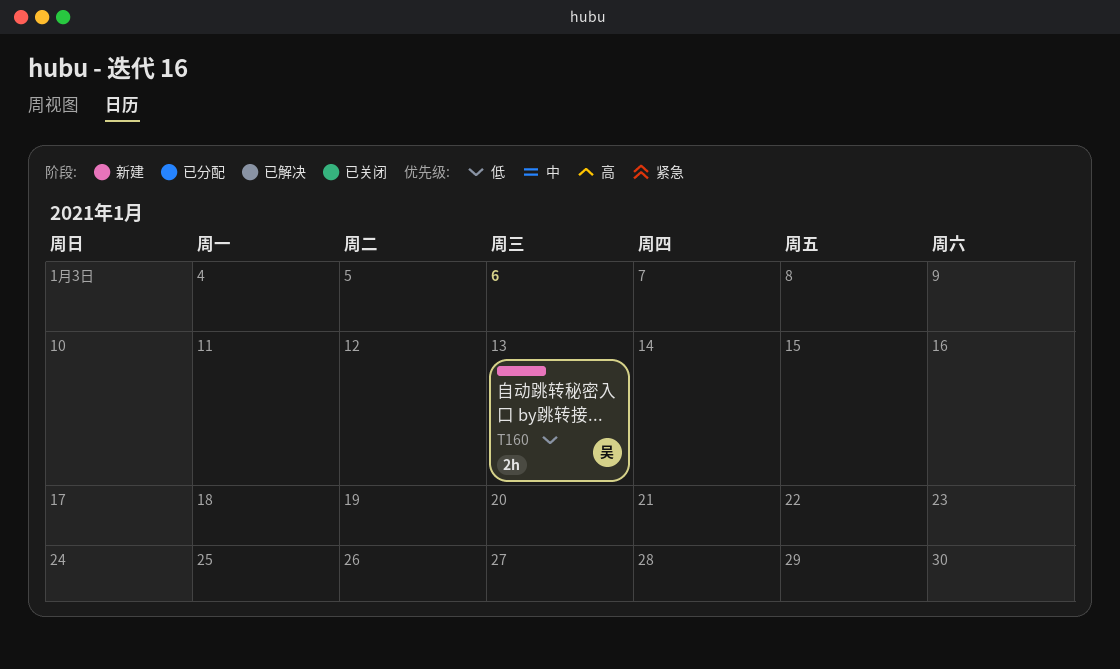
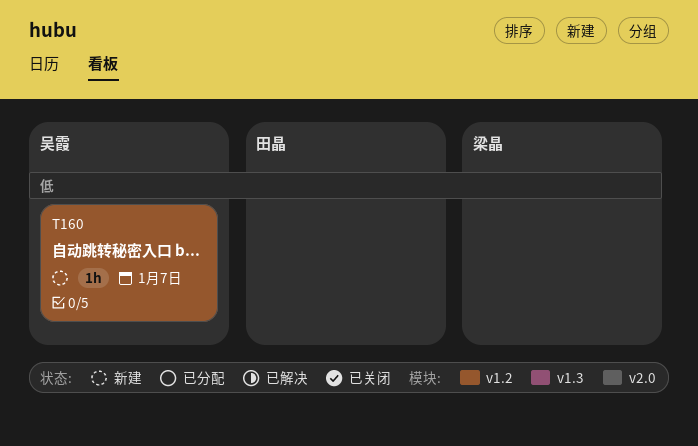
T160, estimate: 2h -> 1h
T160, due: Jan 13 -> Jan 7

